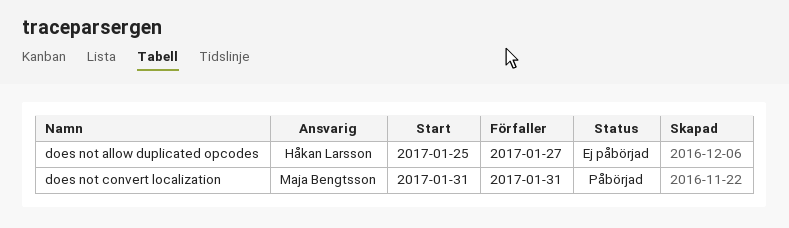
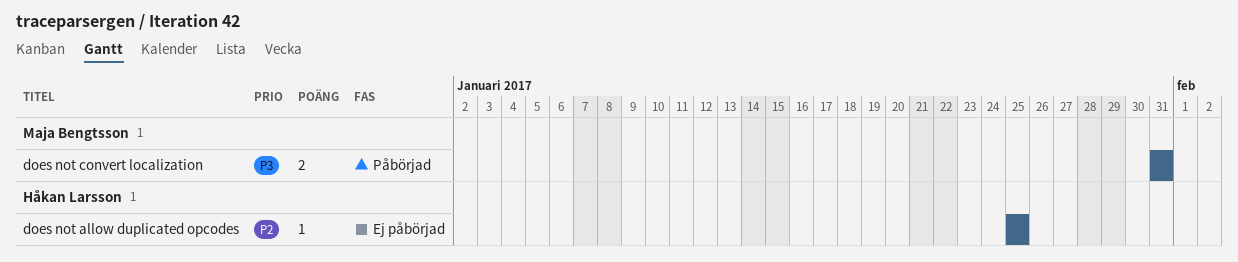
does not allow duplicated opcodes, due: Jan 27 -> Jan 25

